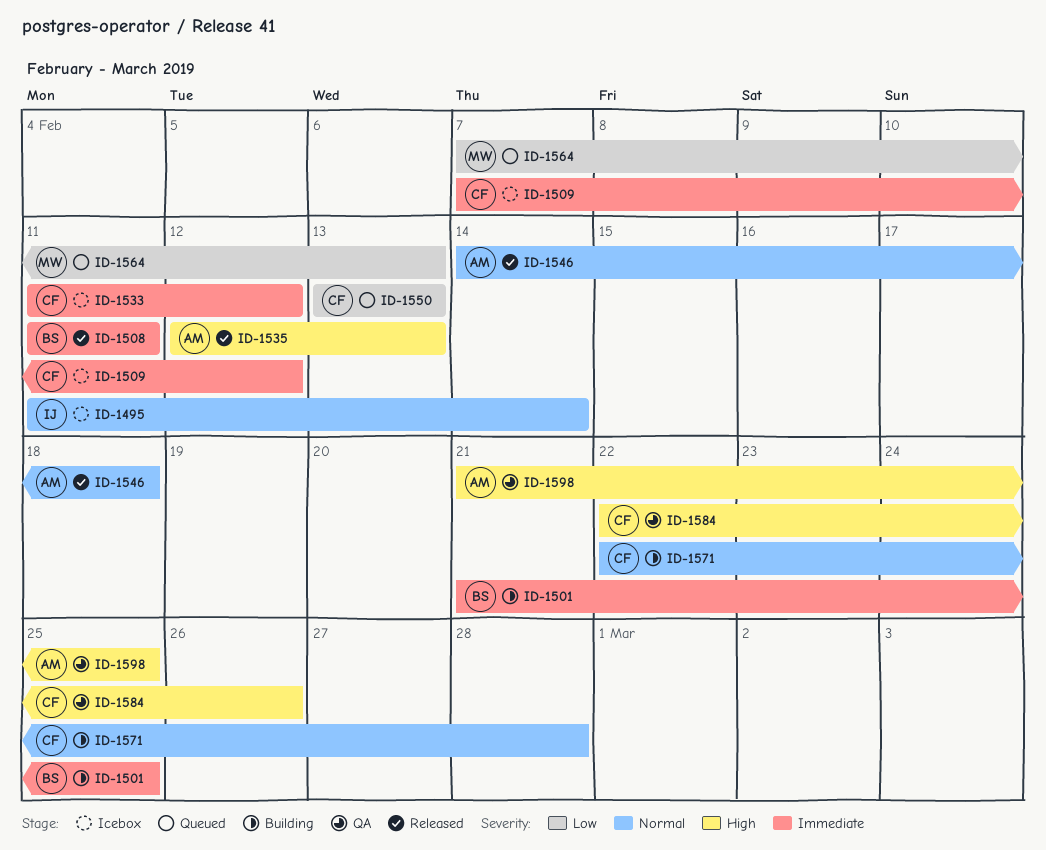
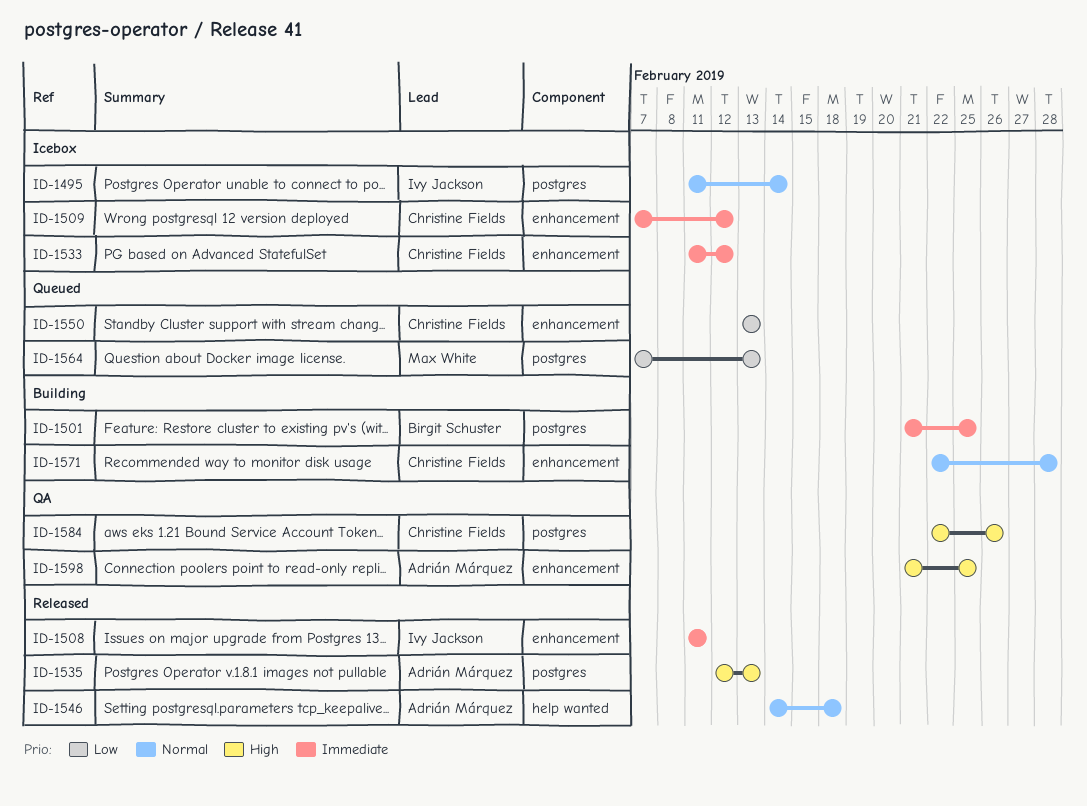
ID-1508, owner: Birgit Schuster -> Ivy Jackson

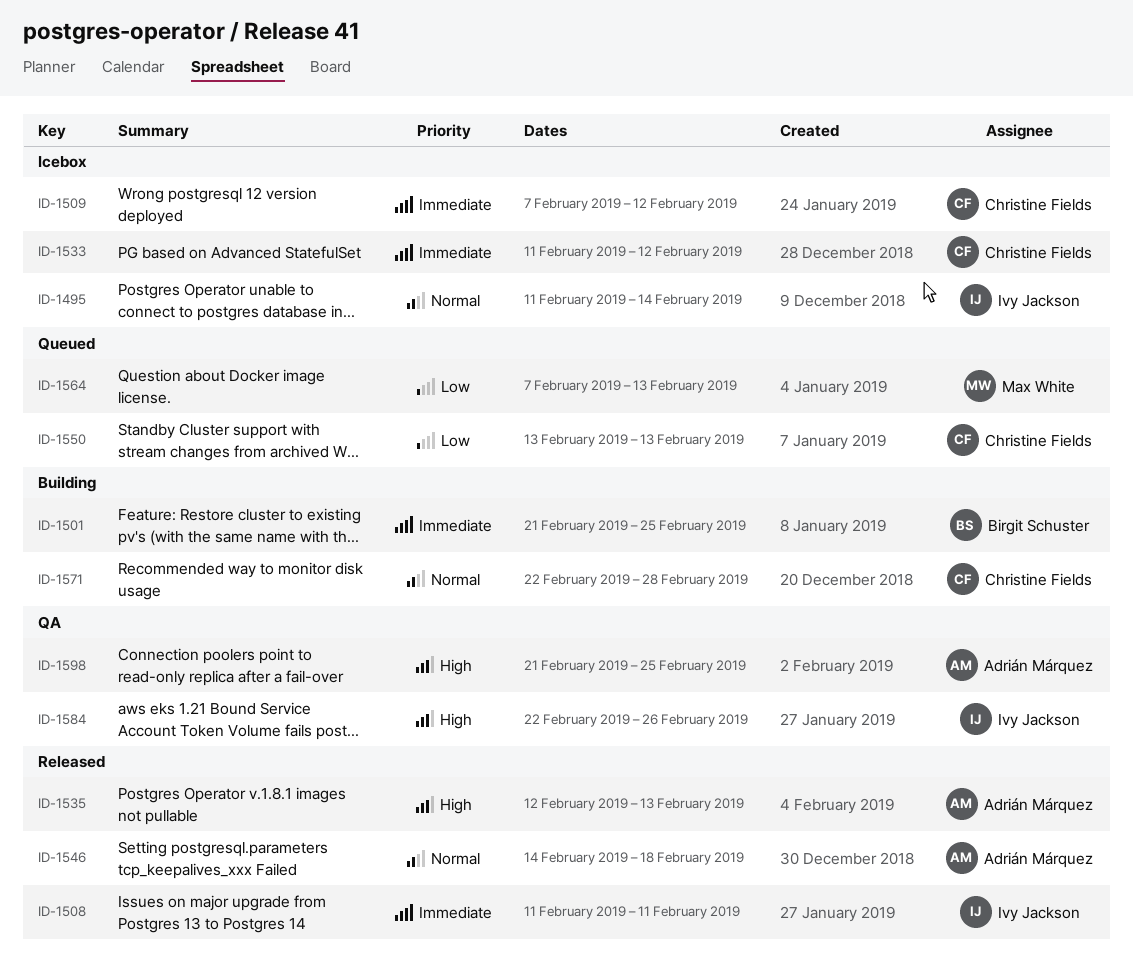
ID-1584, owner: Christine Fields -> Ivy Jackson

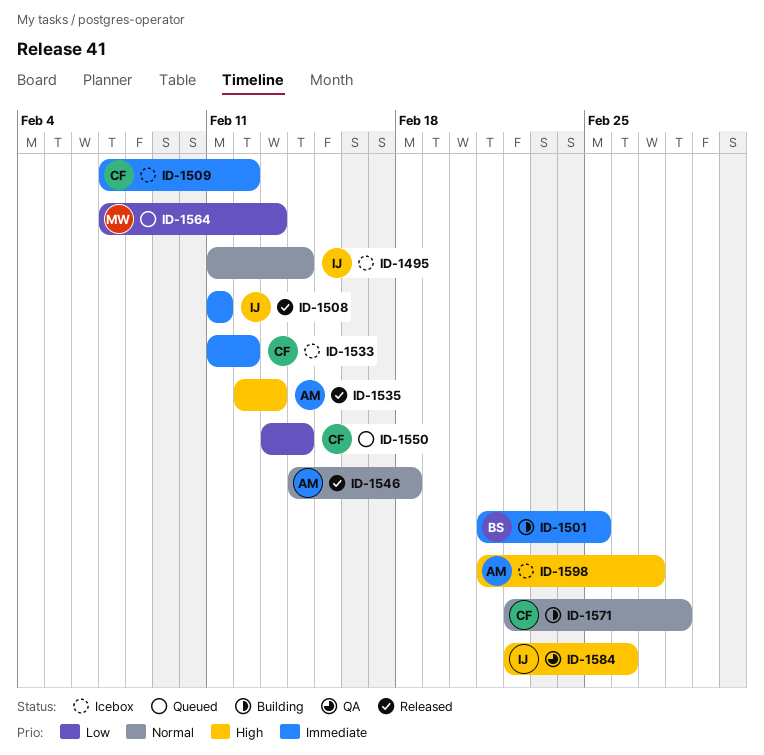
ID-1550, due: Feb 13 -> Feb 14
ID-1598, status: QA -> Icebox
ID-1598, due: Feb 25 -> Feb 27

